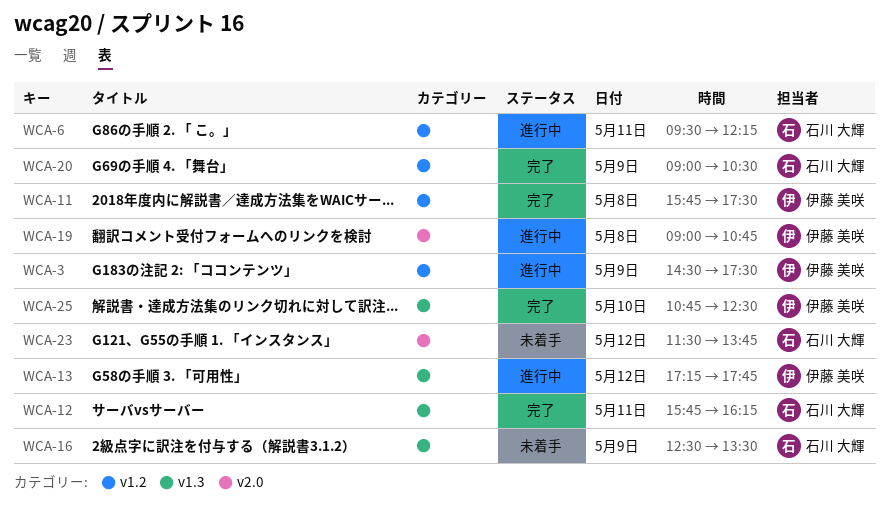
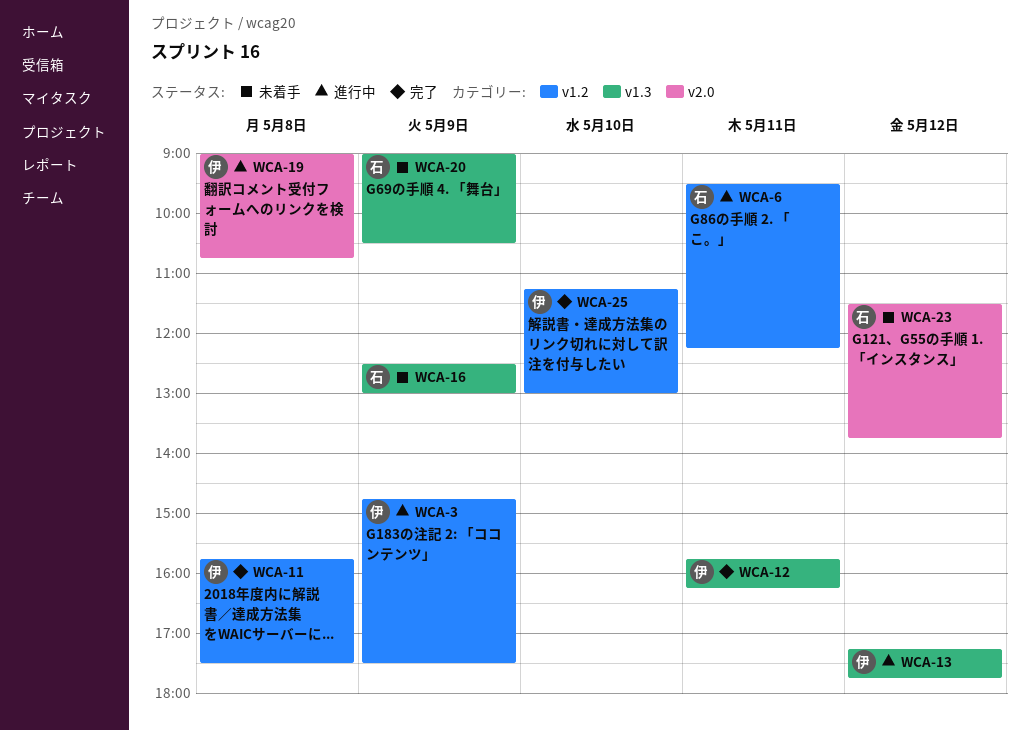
WCA-3, begins: 14:30 -> 14:45
WCA-12, owner: 石川 大輝 -> 伊藤 美咲
WCA-16, ends: 13:30 -> 13:00
WCA-20, status: 完了 -> 未着手
WCA-20, label: v1.2 -> v1.3
WCA-25, label: v1.3 -> v1.2
WCA-25, begins: 10:45 -> 11:15
WCA-25, ends: 12:30 -> 13:00

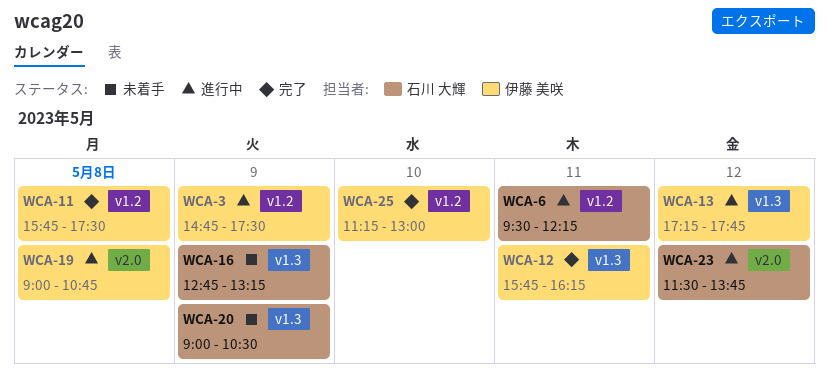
WCA-16, begins: 12:30 -> 12:45
WCA-16, ends: 13:00 -> 13:15
WCA-23, status: 未着手 -> 進行中

